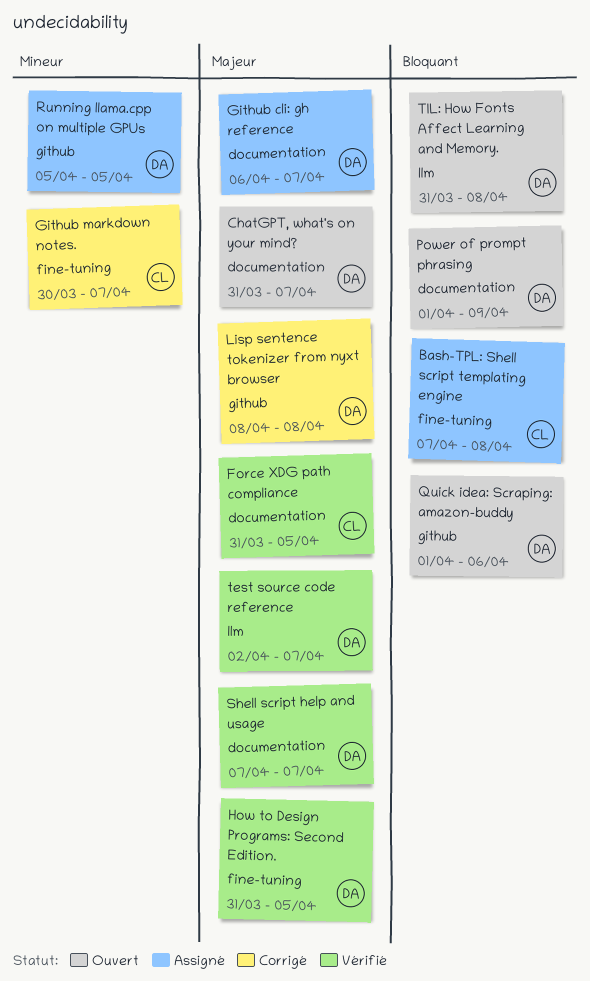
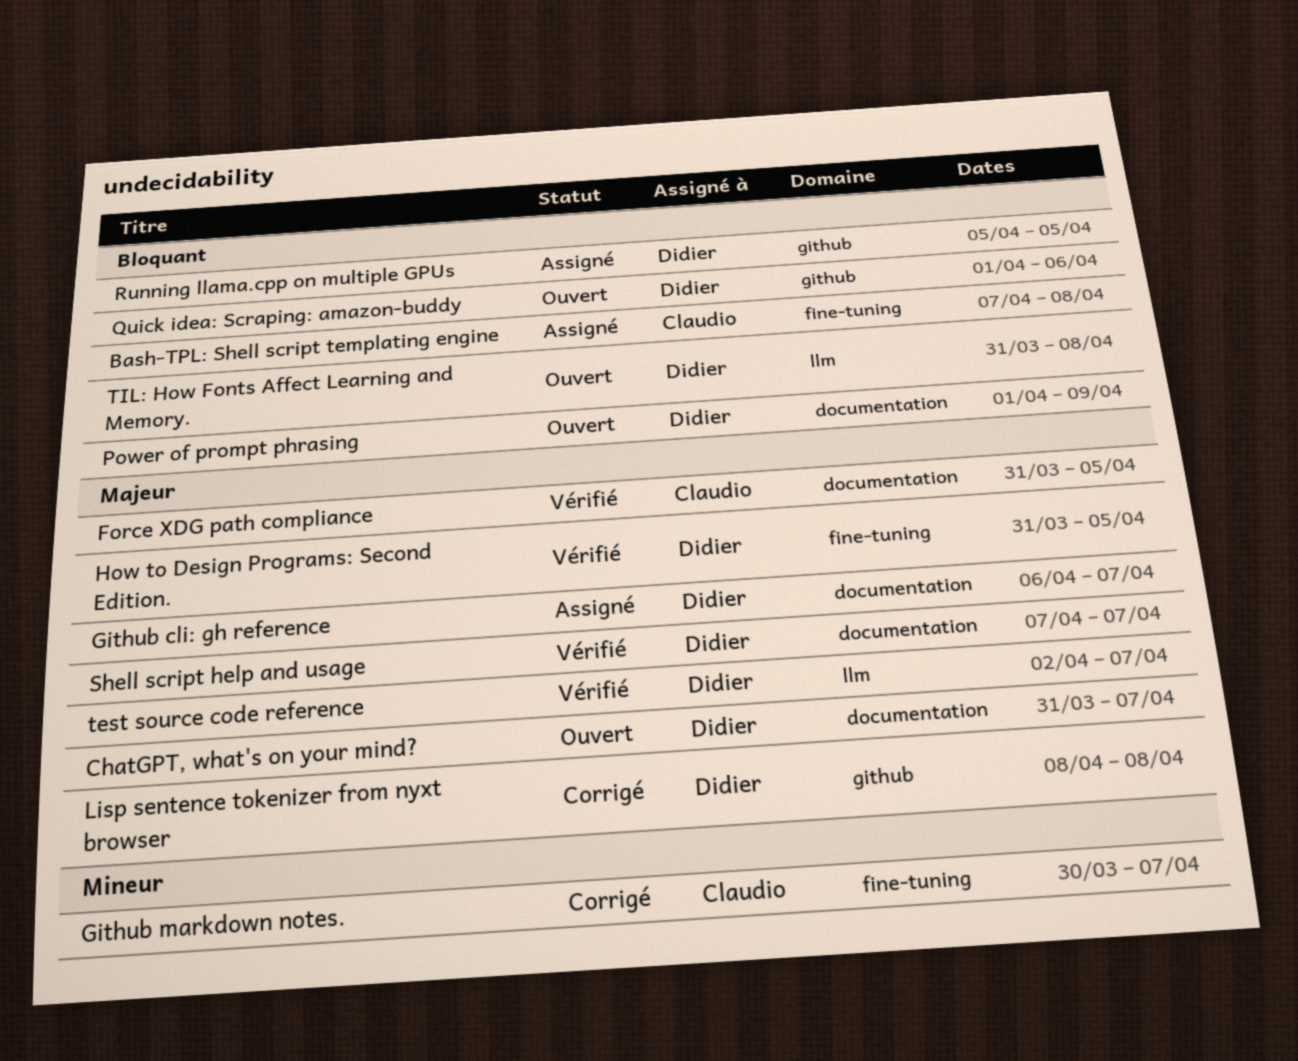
Running llama.cpp on multiple GPUs, priority: Mineur -> Bloquant

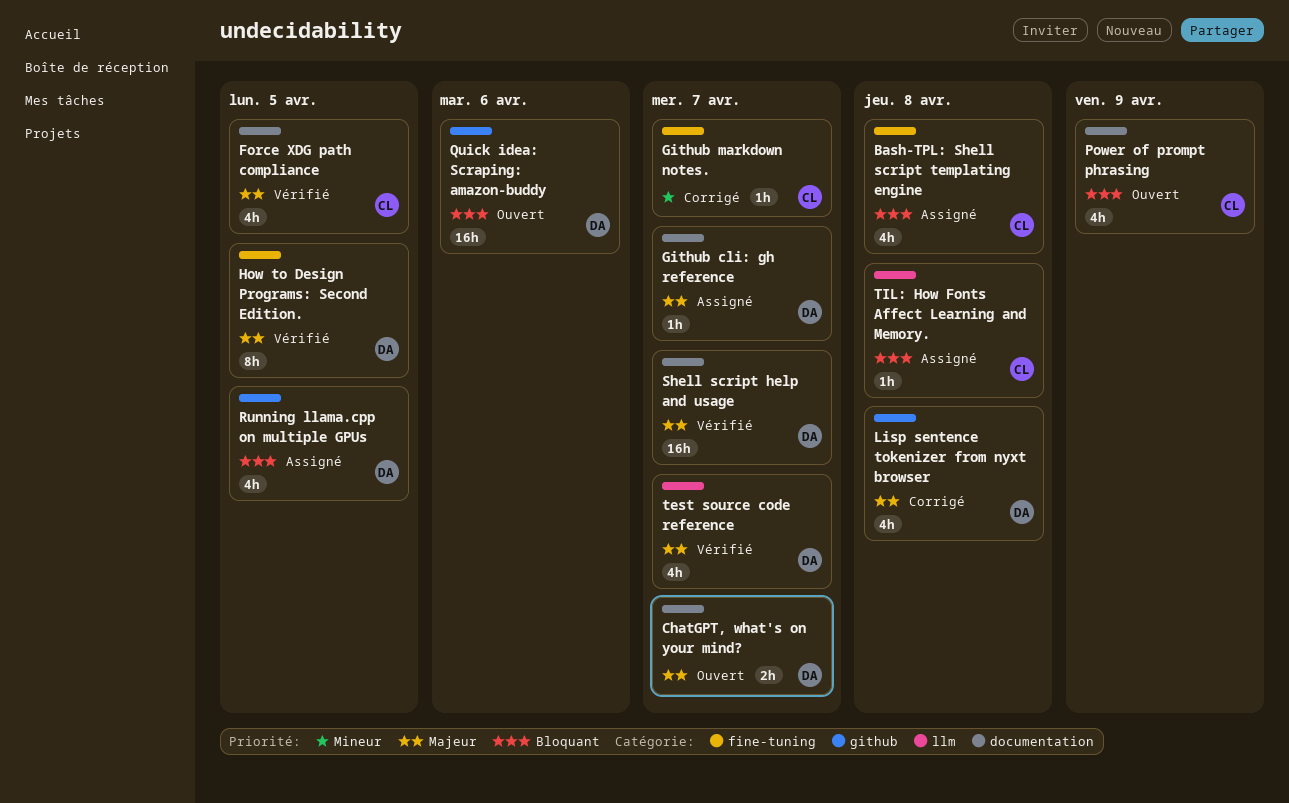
Power of prompt phrasing, owner: Didier -> Claudio
TIL: How Fonts Affect Learning and Memory., status: Ouvert -> Assigné
TIL: How Fonts Affect Learning and Memory., owner: Didier -> Claudio

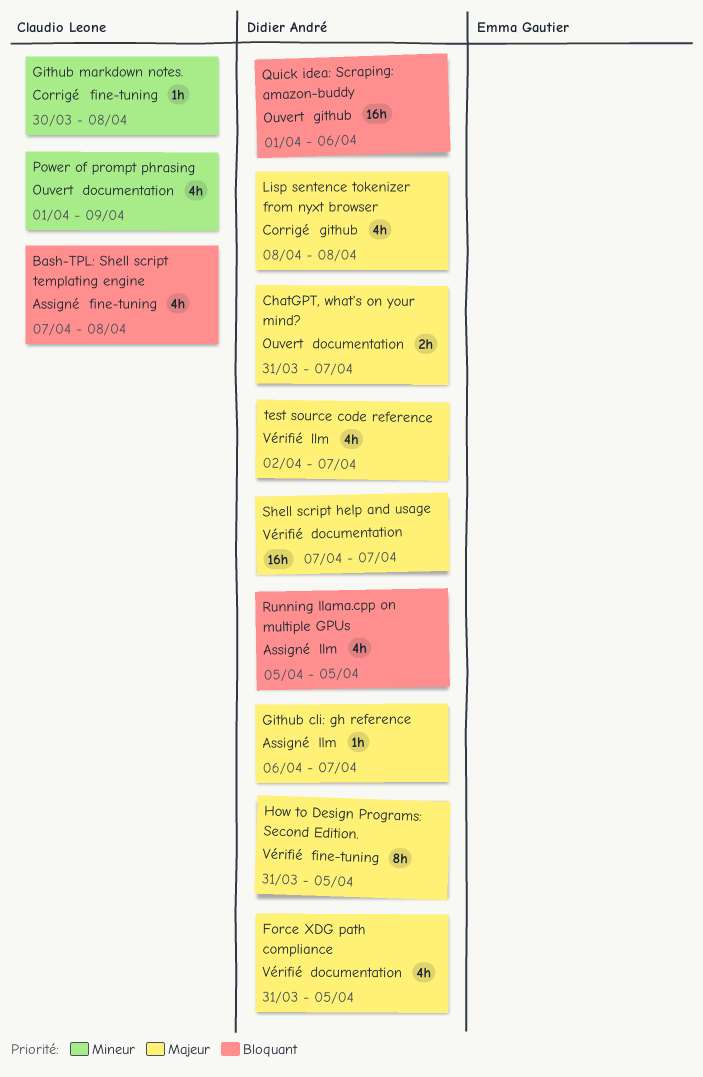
Force XDG path compliance, owner: Claudio Leone -> Didier André
Github cli: gh reference, label: documentation -> llm
Github markdown notes., due: Apr 7 -> Apr 8
Power of prompt phrasing, priority: Bloquant -> Mineur
Running llama.cpp on multiple GPUs, label: github -> llm
TIL: How Fonts Affect Learning and Memory.: present -> none

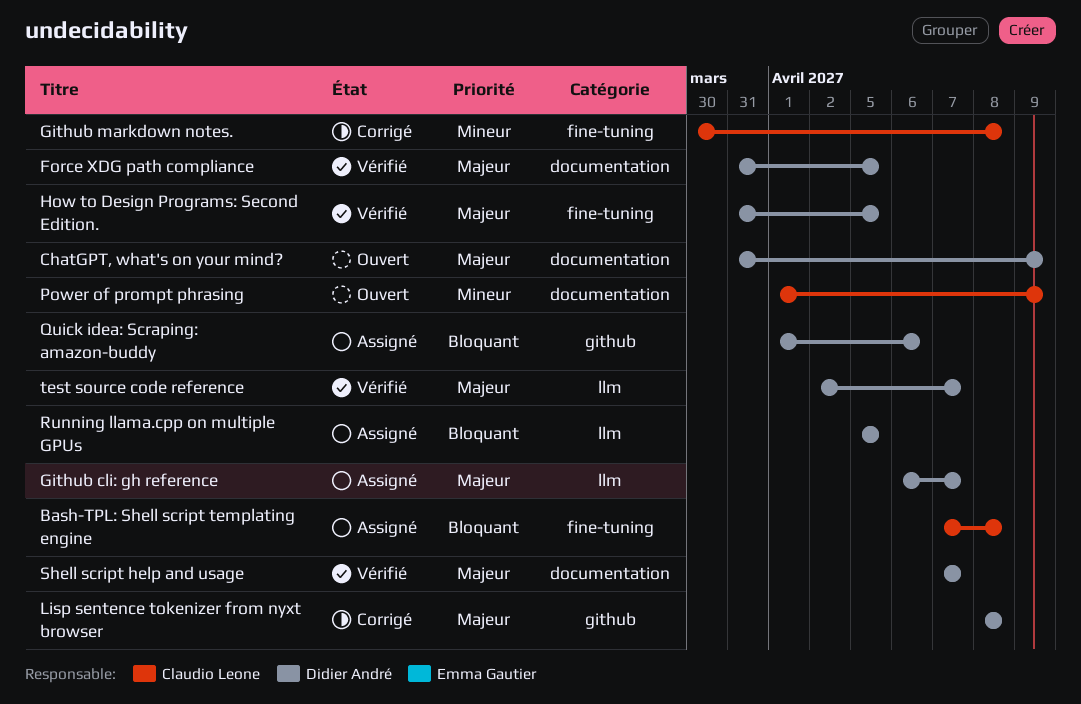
ChatGPT, what's on your mind?, due: Apr 7 -> Apr 9
Quick idea: Scraping: amazon-buddy, status: Ouvert -> Assigné

